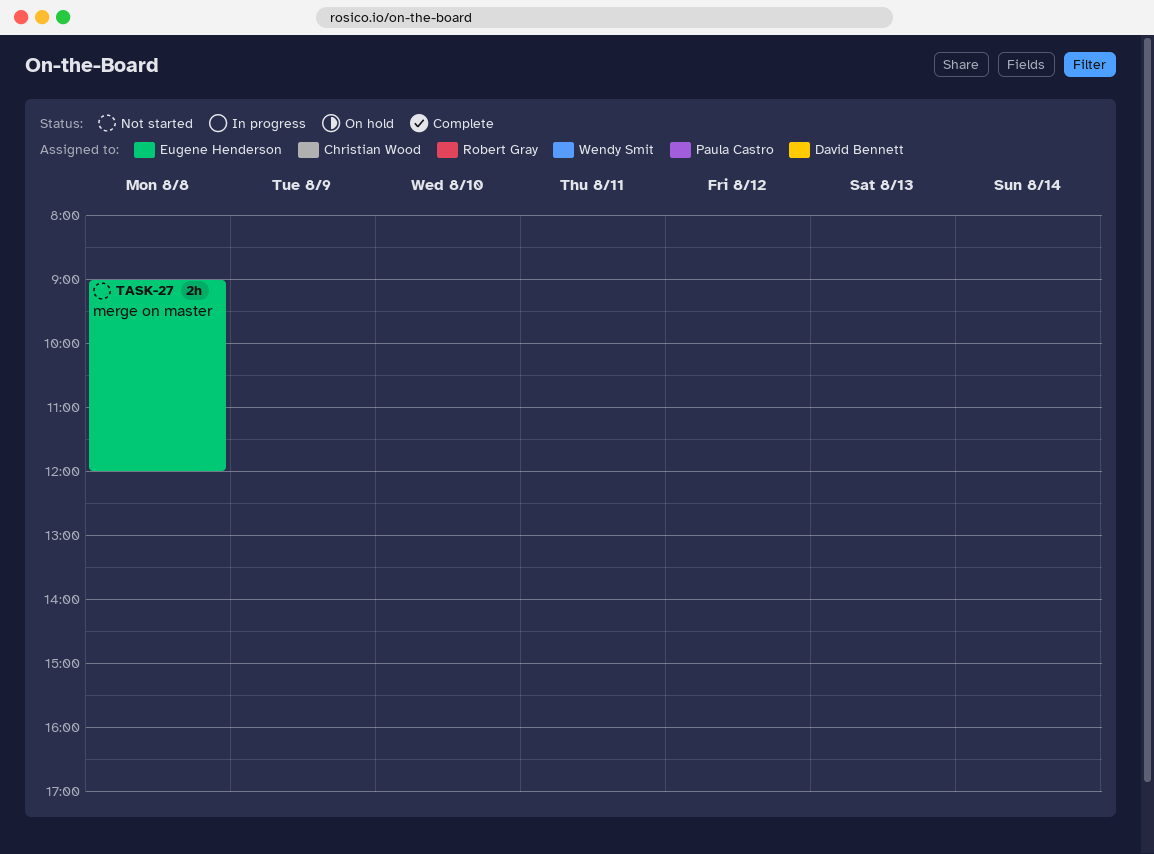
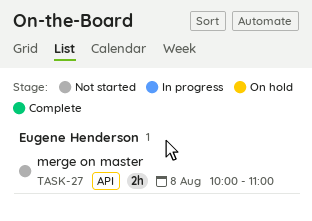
TASK-27, begins: 09:00 -> 10:00
TASK-27, ends: 12:00 -> 11:00

